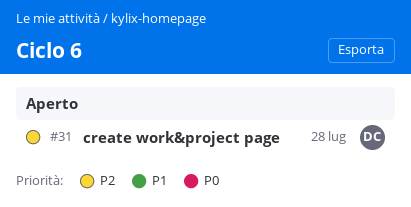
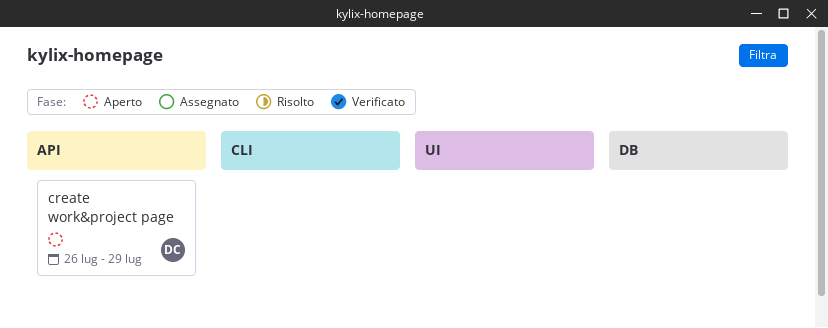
create work&project page, due: Jul 28 -> Jul 29

